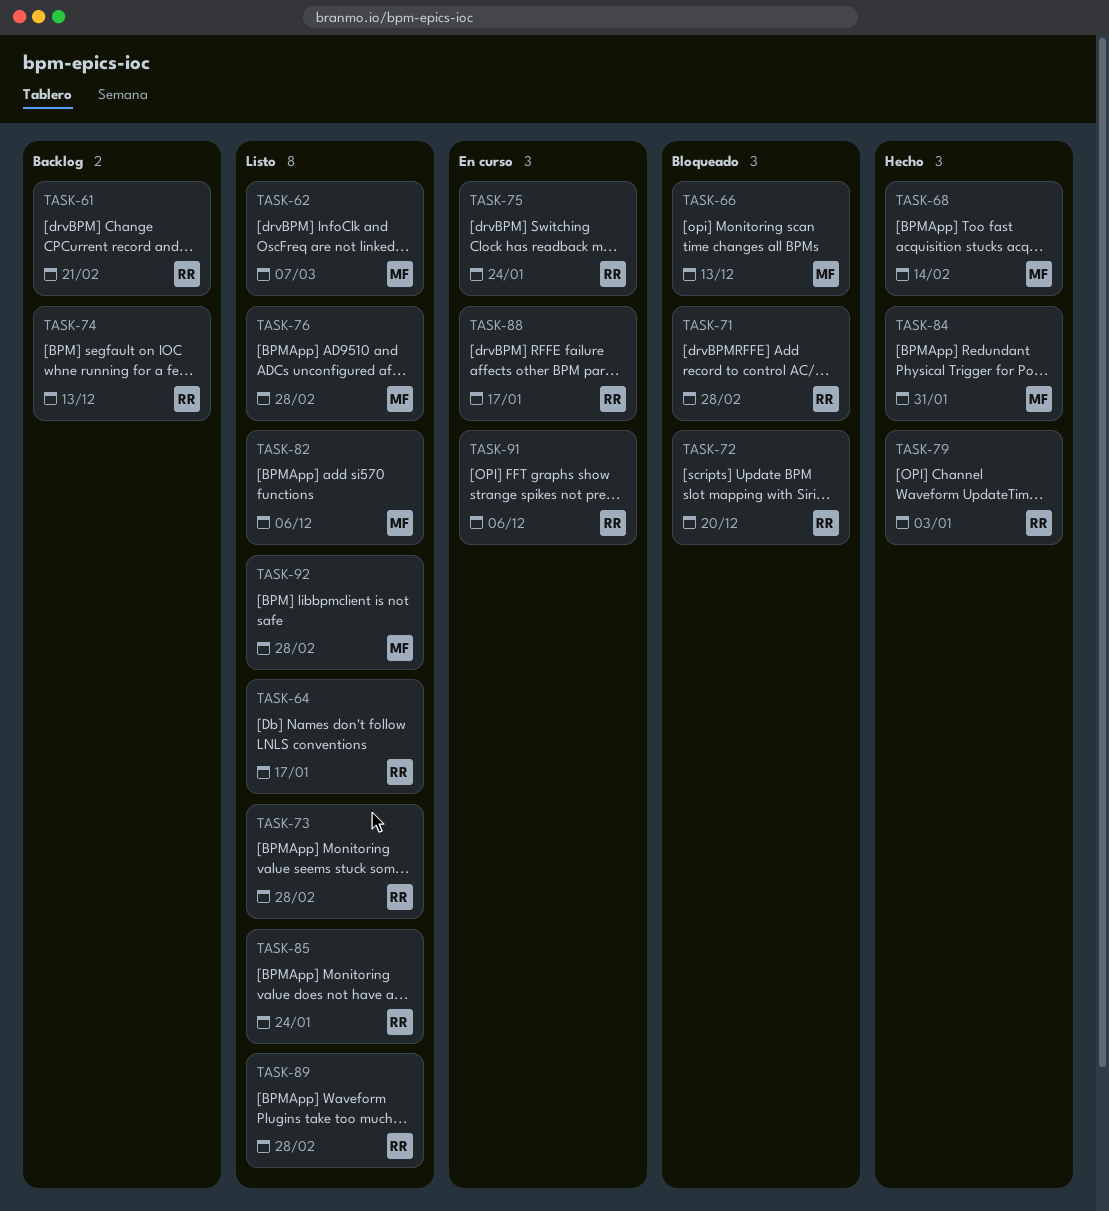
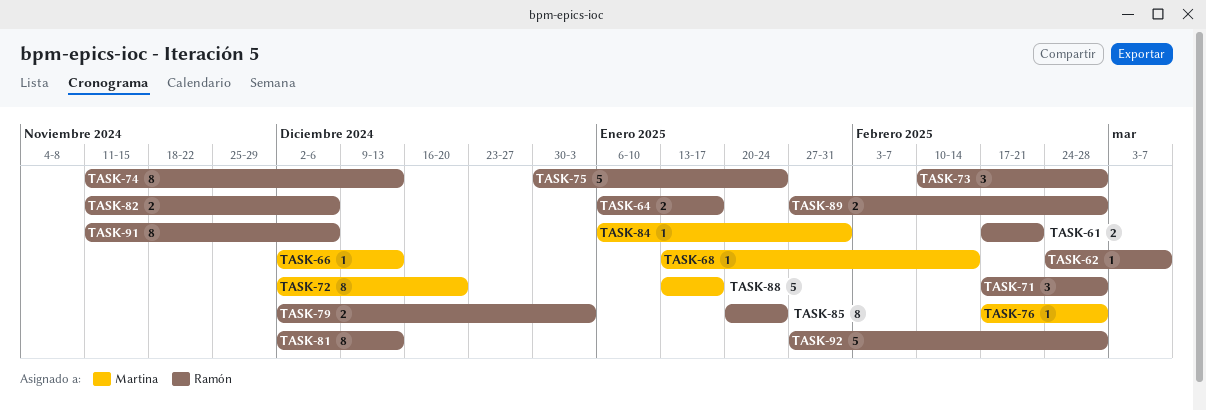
TASK-62, owner: Martina -> Ramón
TASK-72, owner: Ramón -> Martina
TASK-81: none -> present
TASK-82, owner: Martina -> Ramón
TASK-88, owner: Ramón -> Martina
TASK-92, owner: Martina -> Ramón

